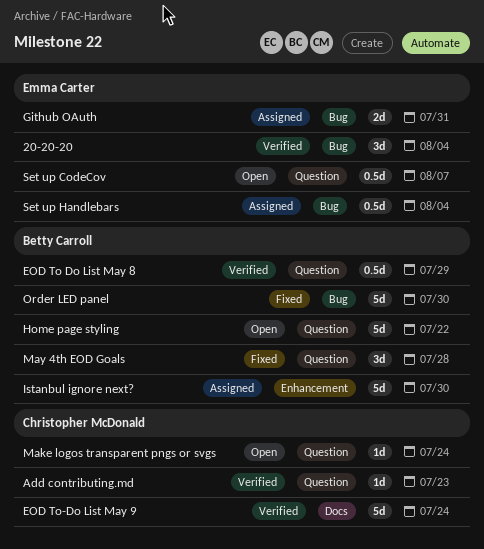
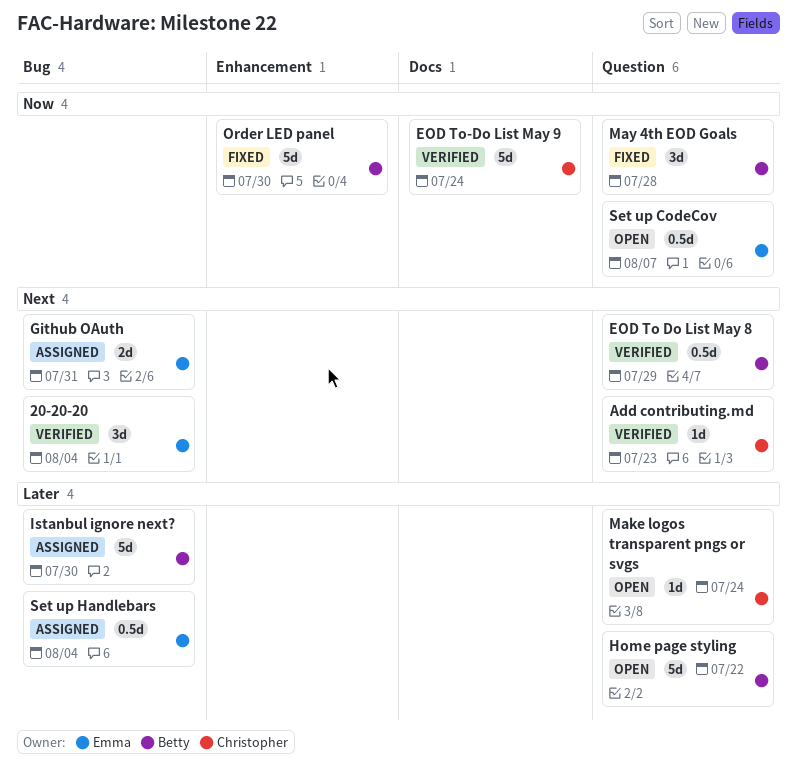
Istanbul ignore next?, label: Enhancement -> Bug
Order LED panel, label: Bug -> Enhancement

